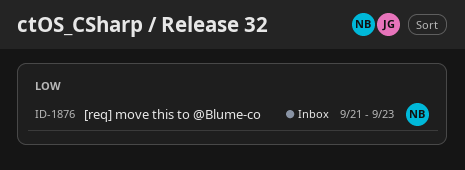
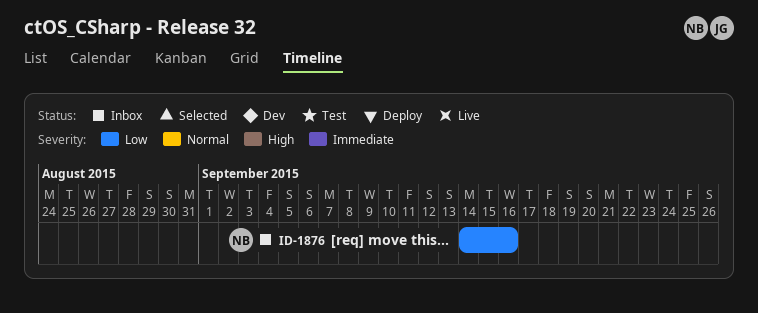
ID-1876, start: Sep 21 -> Sep 14
ID-1876, due: Sep 23 -> Sep 16

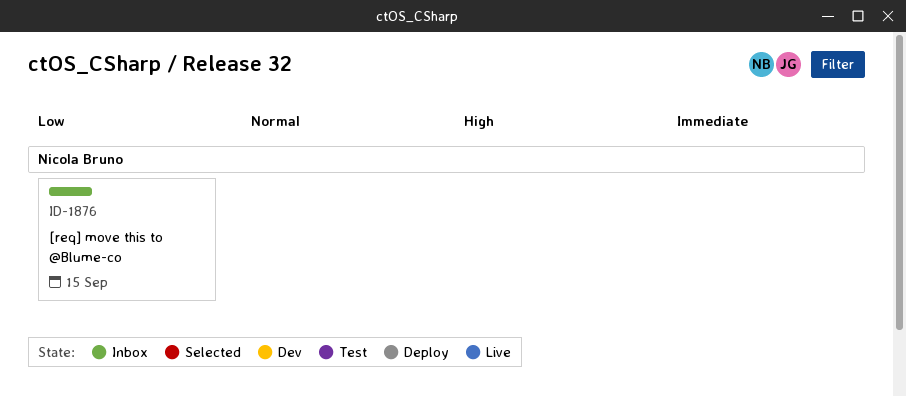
ID-1876, due: Sep 16 -> Sep 15

